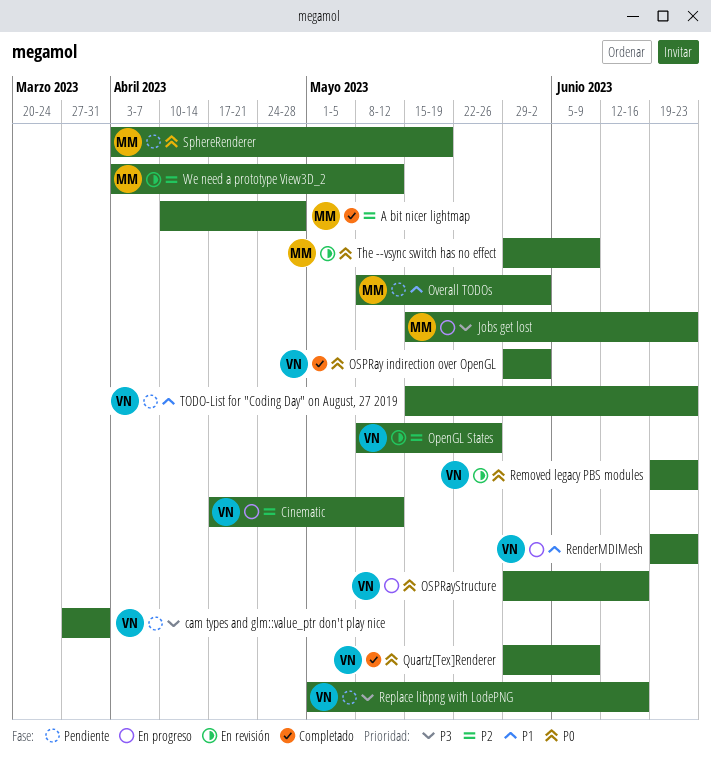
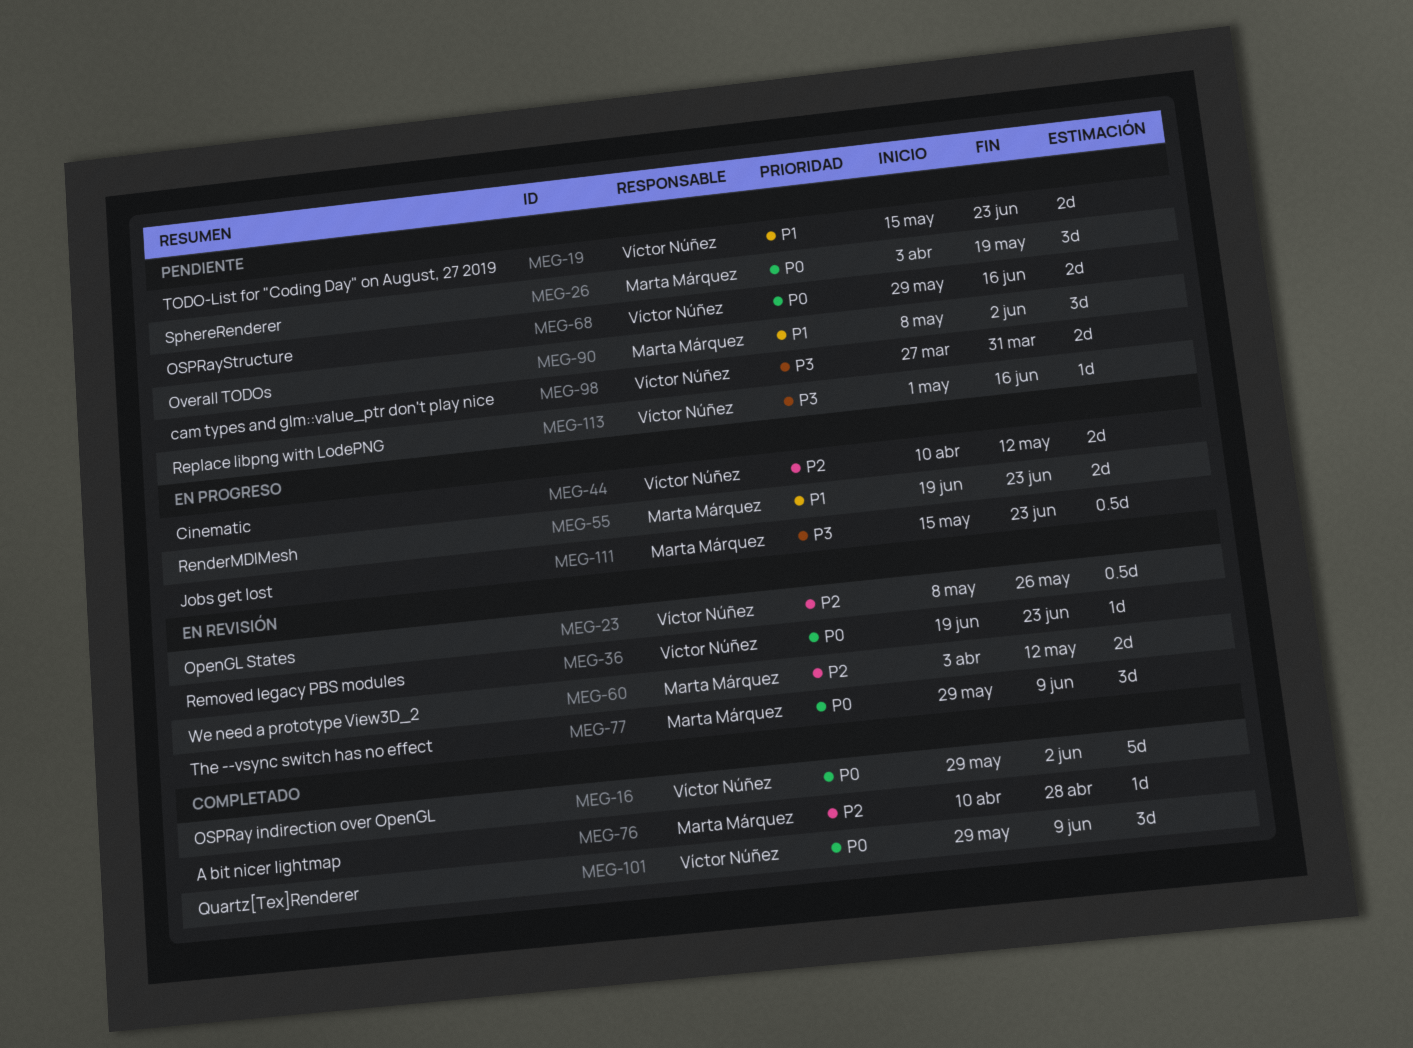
Cinematic, start: Apr 17 -> Apr 10
OSPRayStructure, status: En progreso -> Pendiente
RenderMDIMesh, owner: Víctor Núñez -> Marta Márquez

